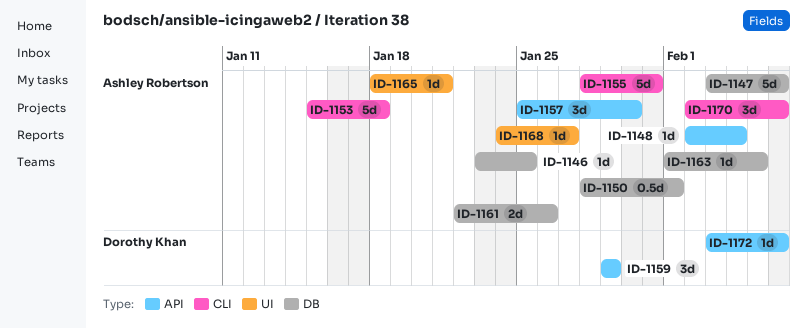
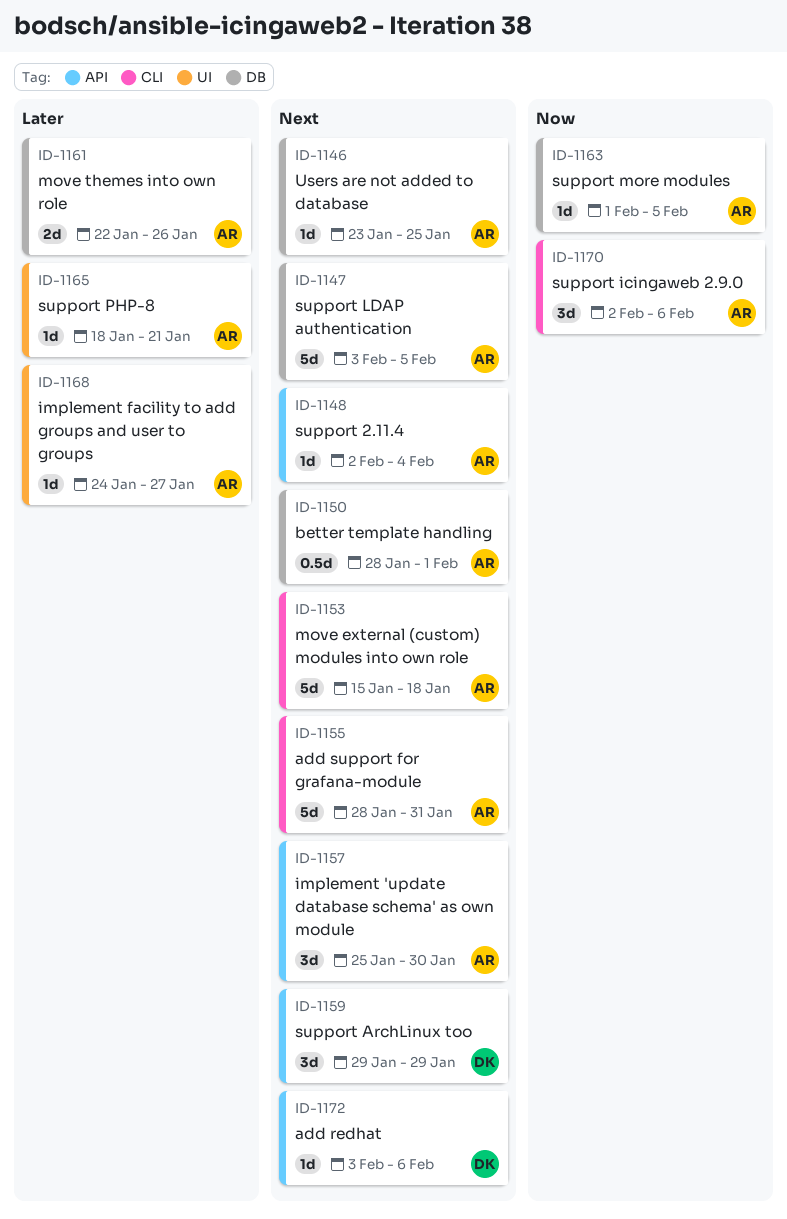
ID-1147, due: Feb 6 -> Feb 5

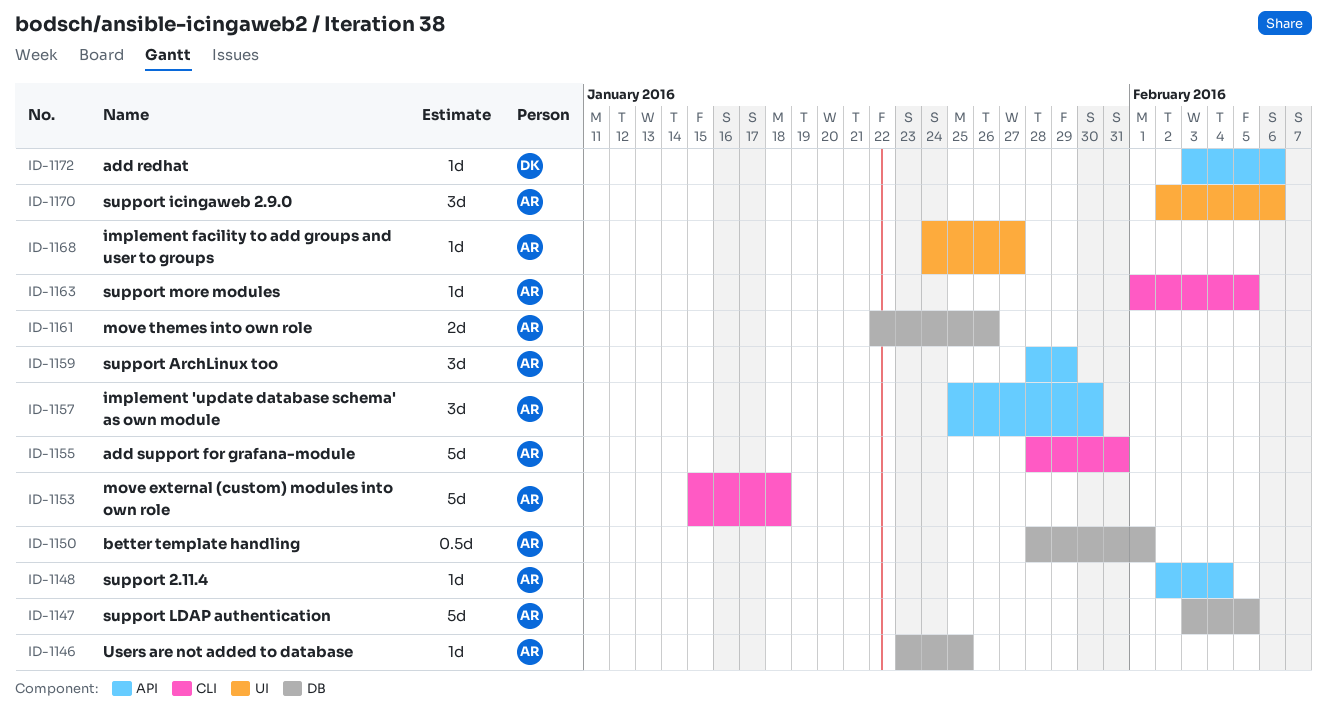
ID-1159, owner: DK -> AR
ID-1159, start: Jan 29 -> Jan 28
ID-1163, label: DB -> CLI
ID-1165: present -> none
ID-1170, label: CLI -> UI

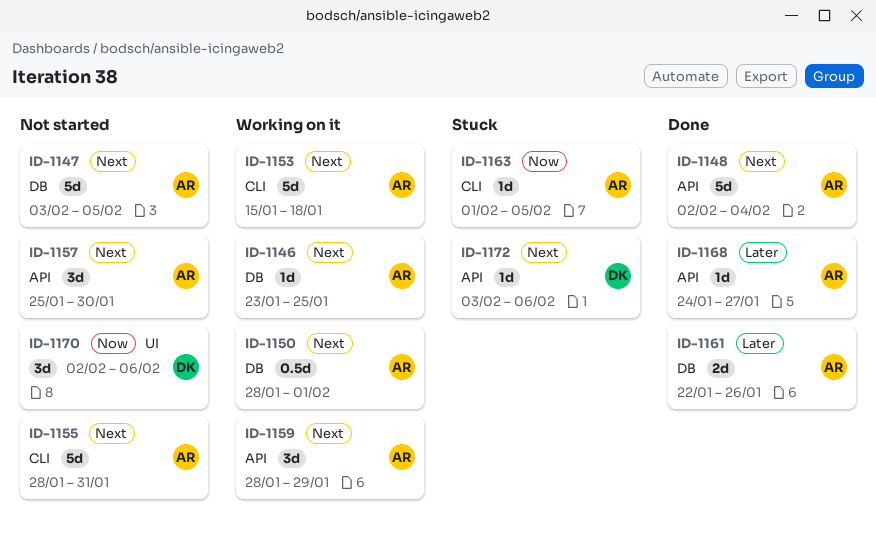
ID-1148, estimate: 1d -> 5d
ID-1168, label: UI -> API
ID-1170, owner: AR -> DK

